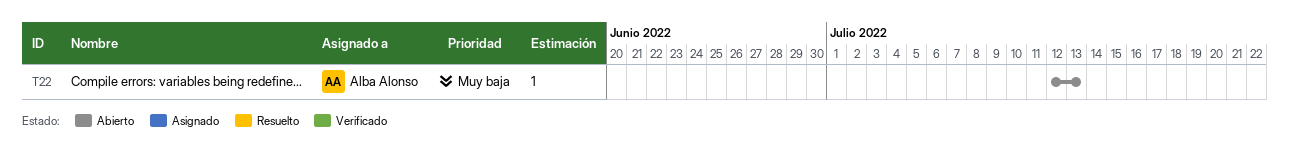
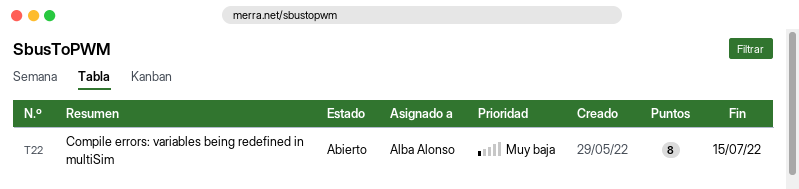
T22, estimate: 1 -> 8
T22, due: Jul 13 -> Jul 15

